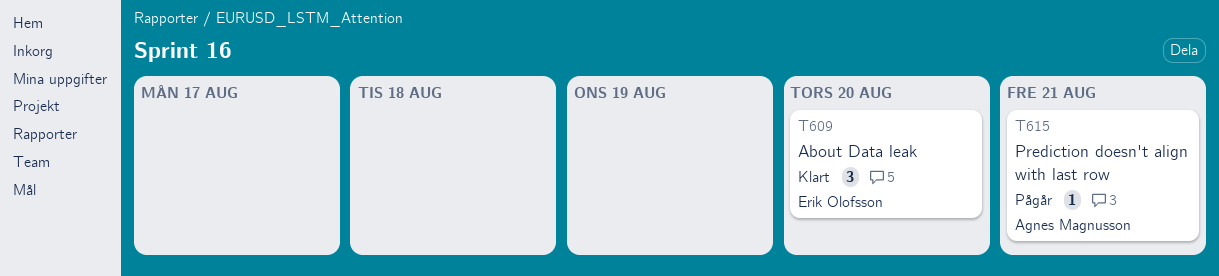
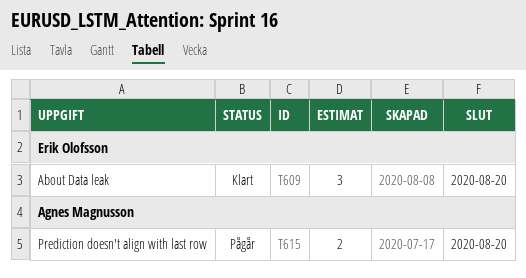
T615, estimate: 1 -> 2
T615, due: Aug 21 -> Aug 20

